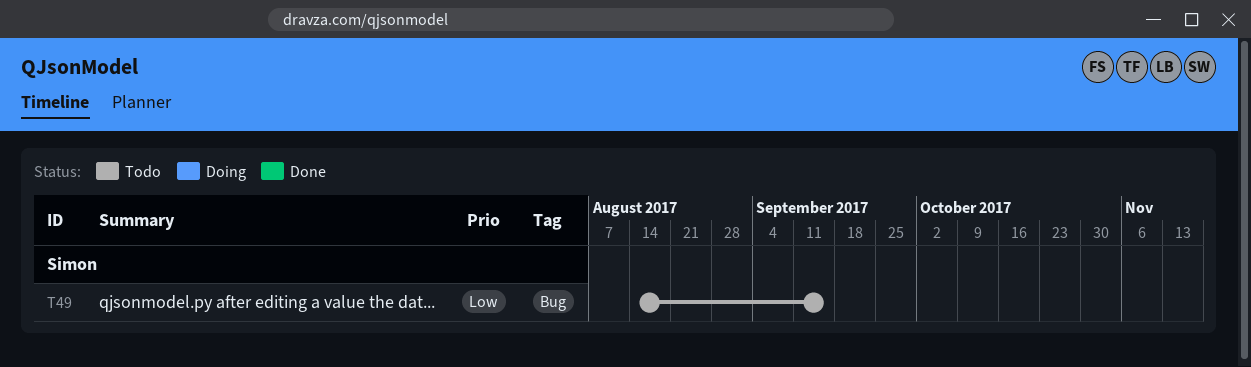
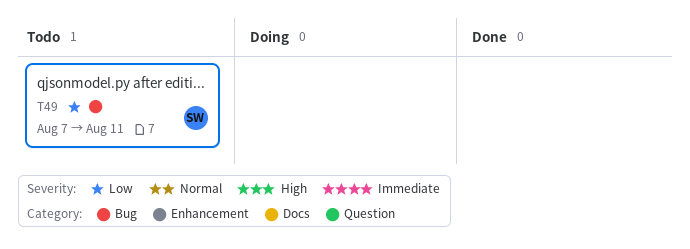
T49, start: Aug 14 -> Aug 7
T49, due: Sep 15 -> Aug 11

